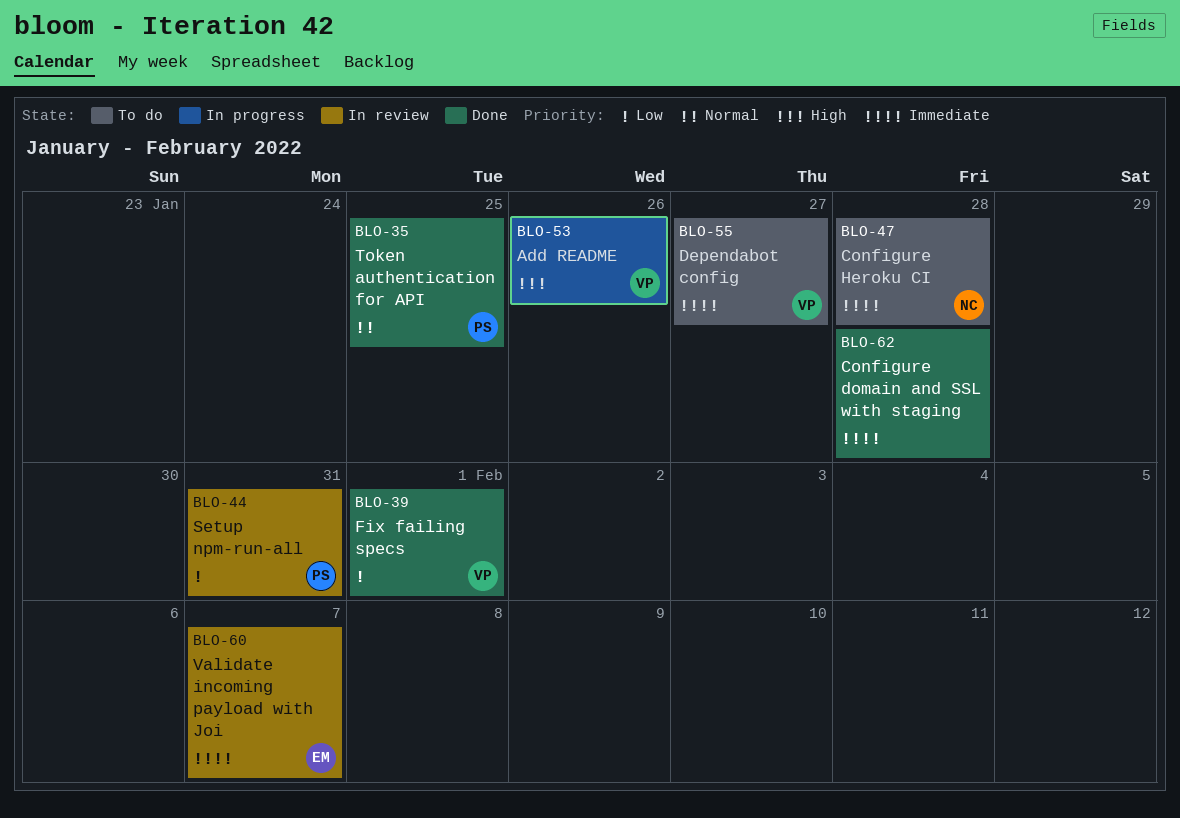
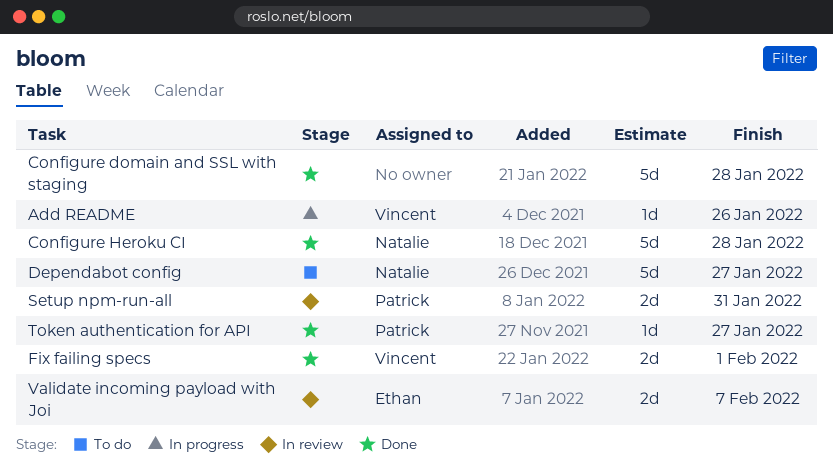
Configure Heroku CI, status: To do -> Done
Dependabot config, owner: Vincent -> Natalie
Token authentication for API, due: Jan 25 -> Jan 27

